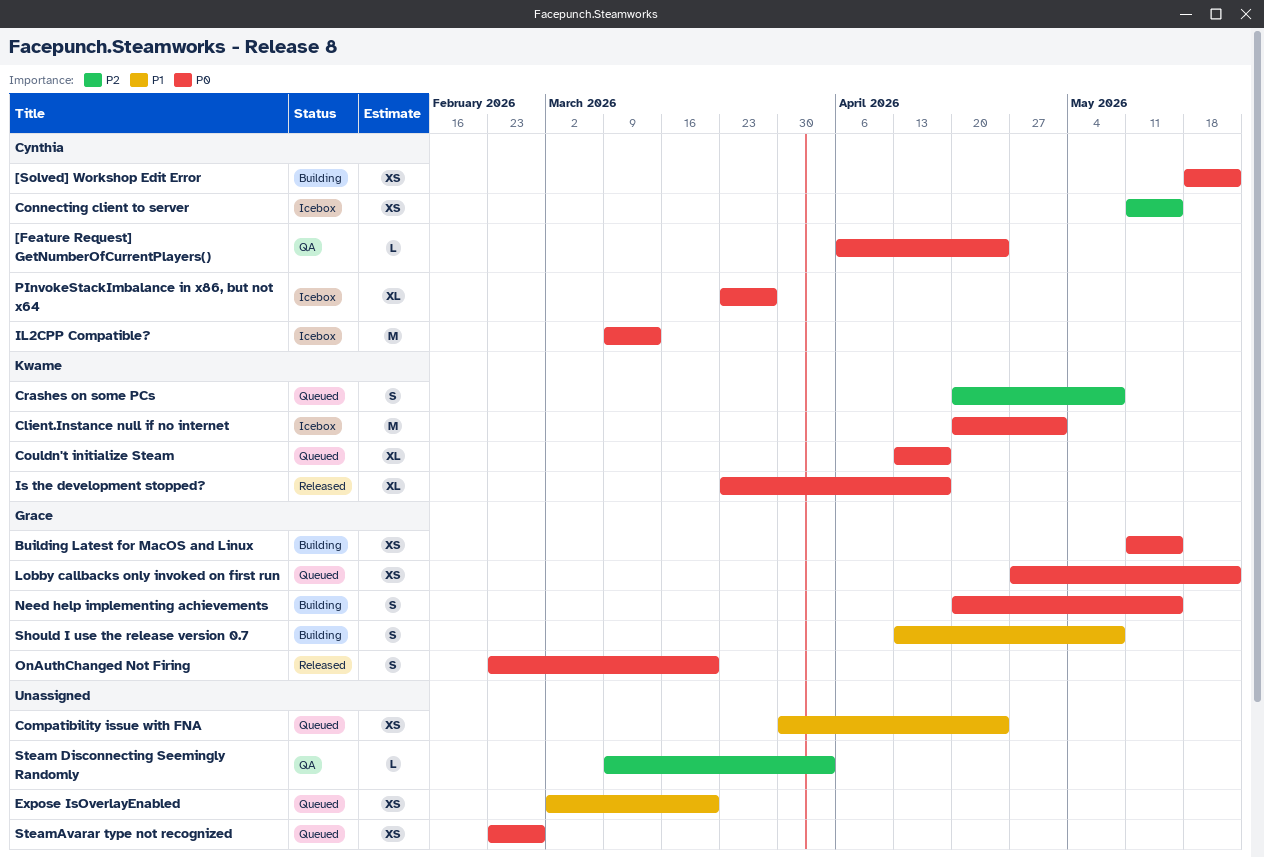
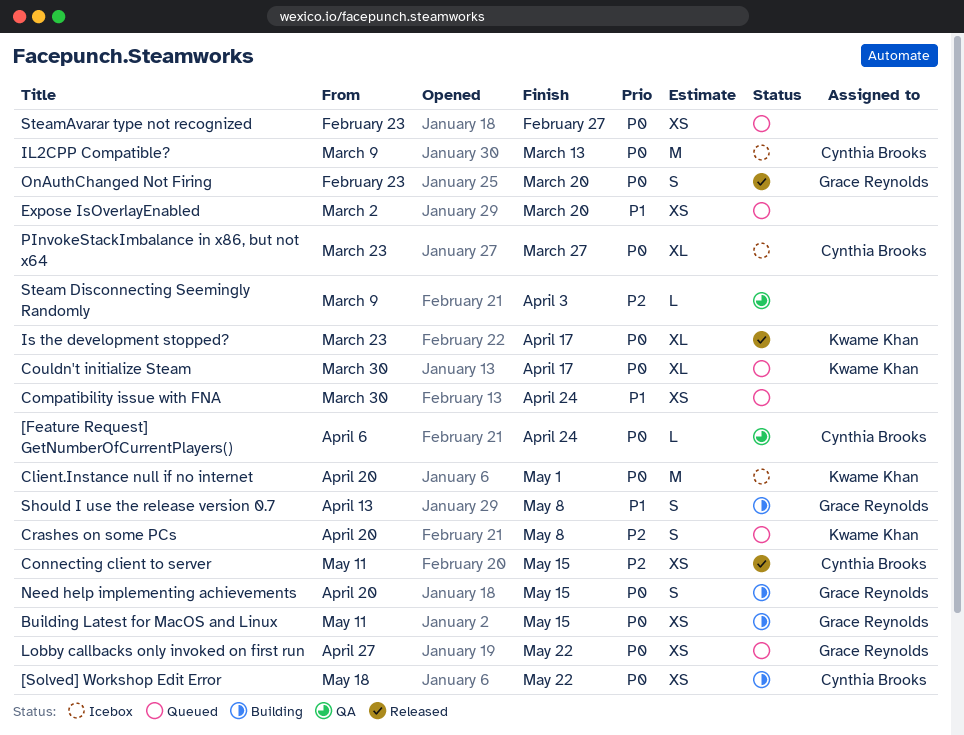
Connecting client to server, status: Icebox -> Released
Couldn't initialize Steam, start: Apr 13 -> Mar 30

